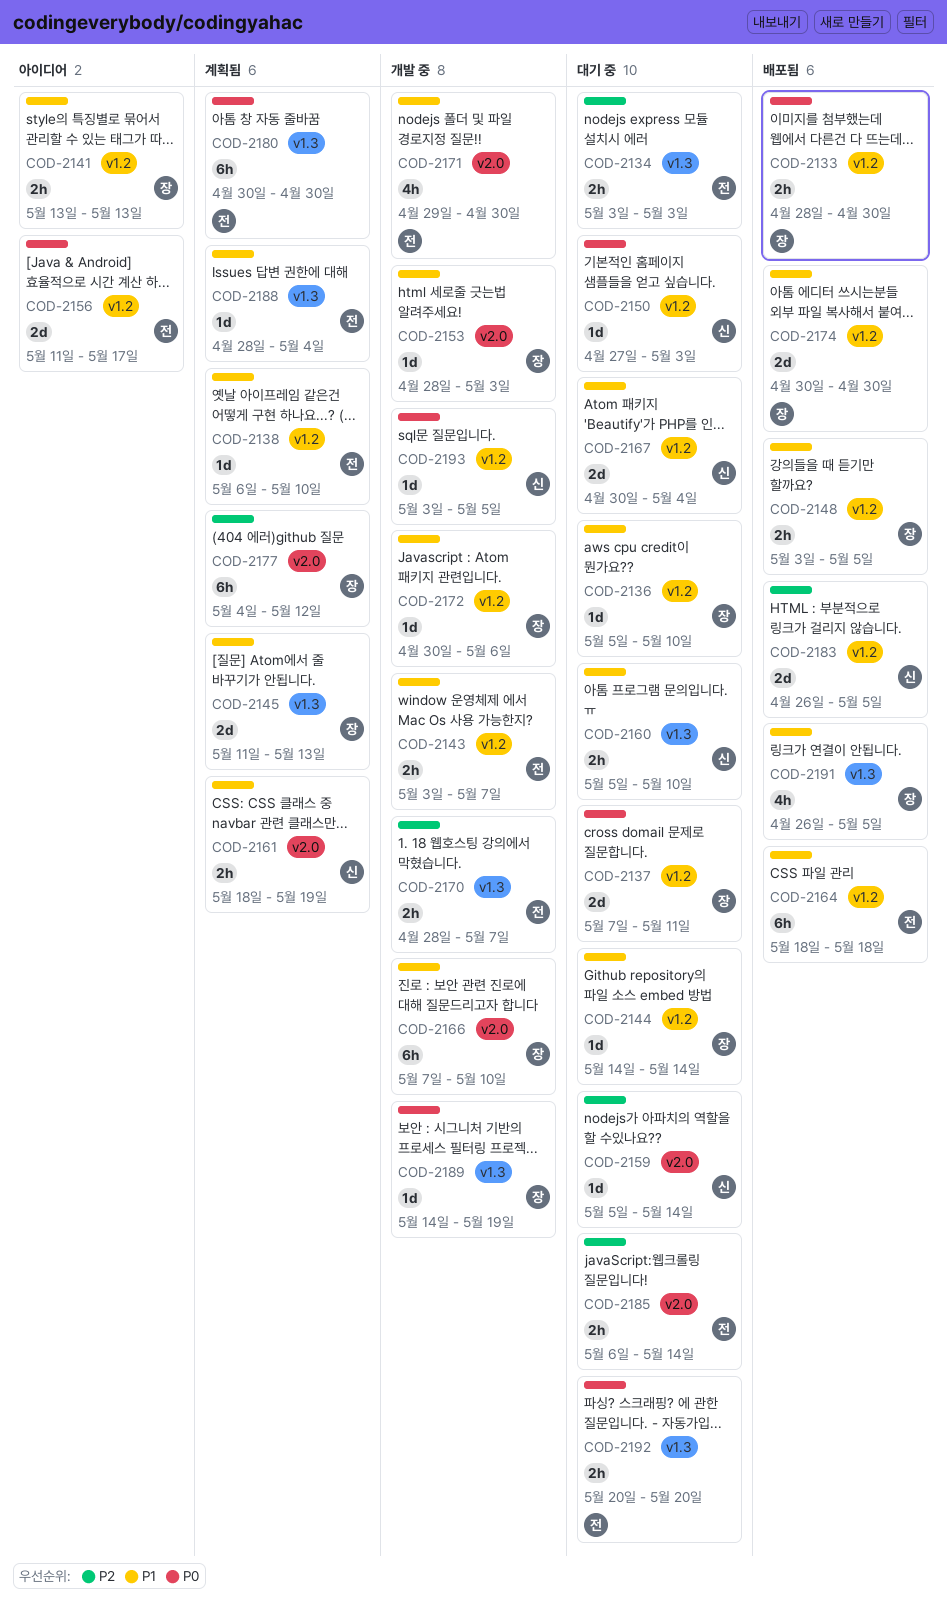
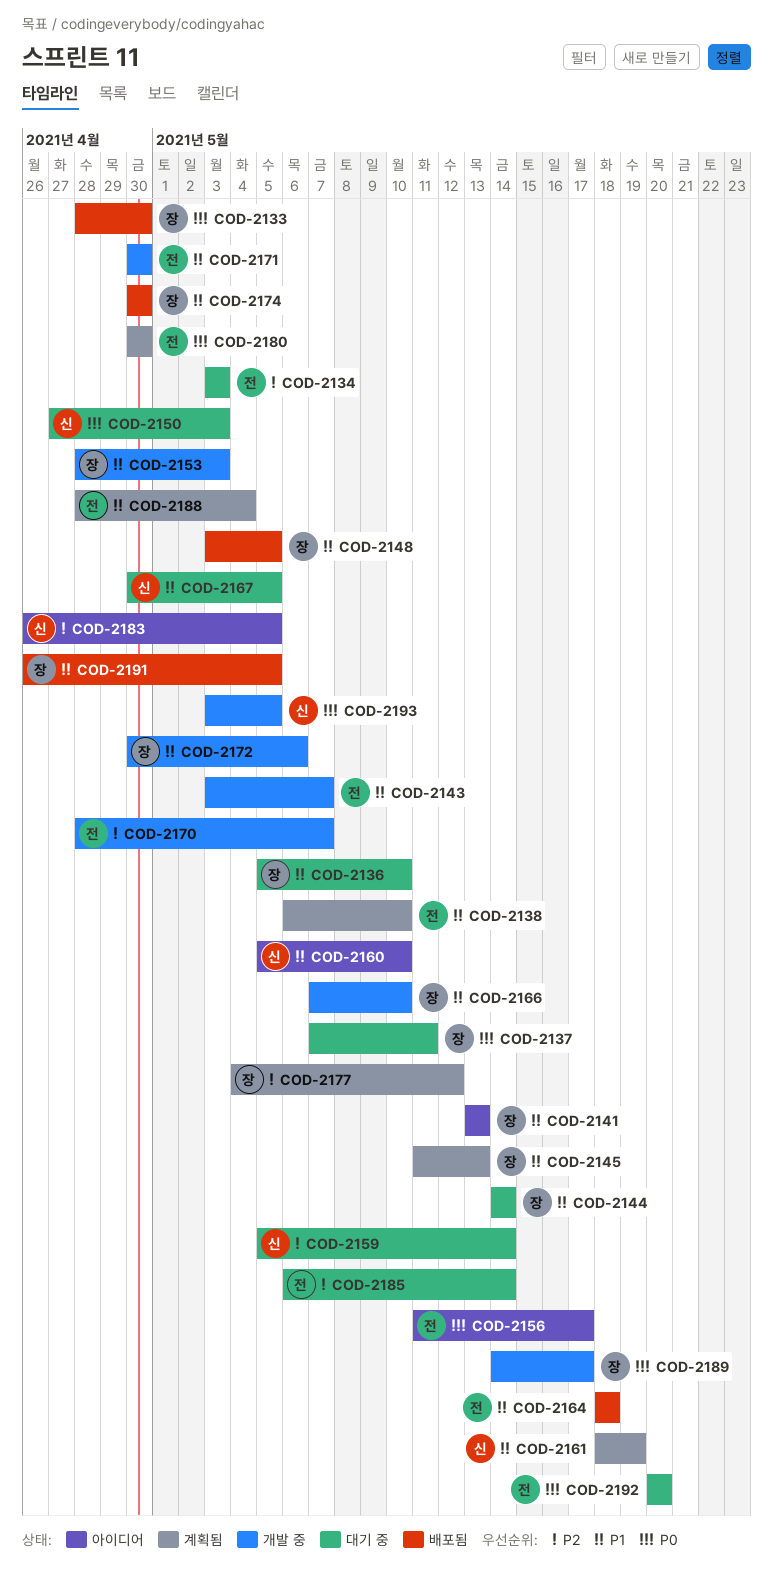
COD-2160, status: 대기 중 -> 아이디어
COD-2167, due: May 4 -> May 5
COD-2171, start: Apr 29 -> Apr 30
COD-2183, status: 배포됨 -> 아이디어
COD-2189, due: May 19 -> May 17

